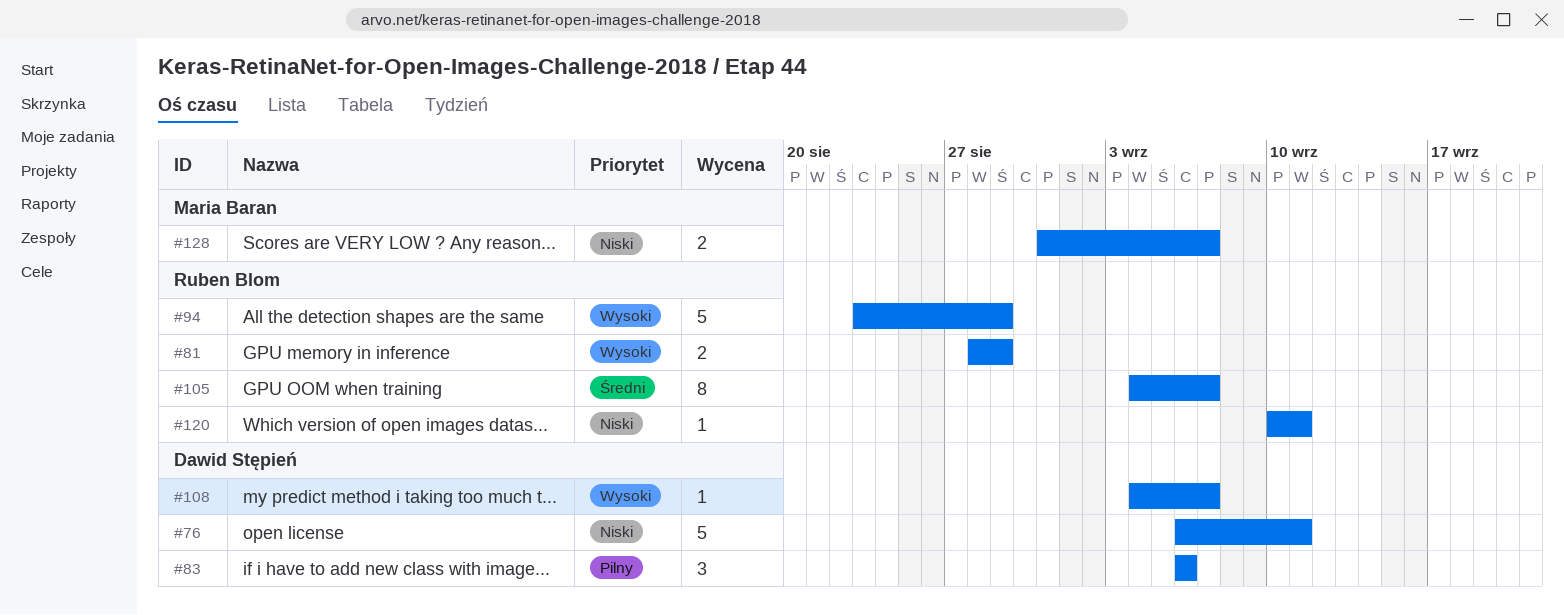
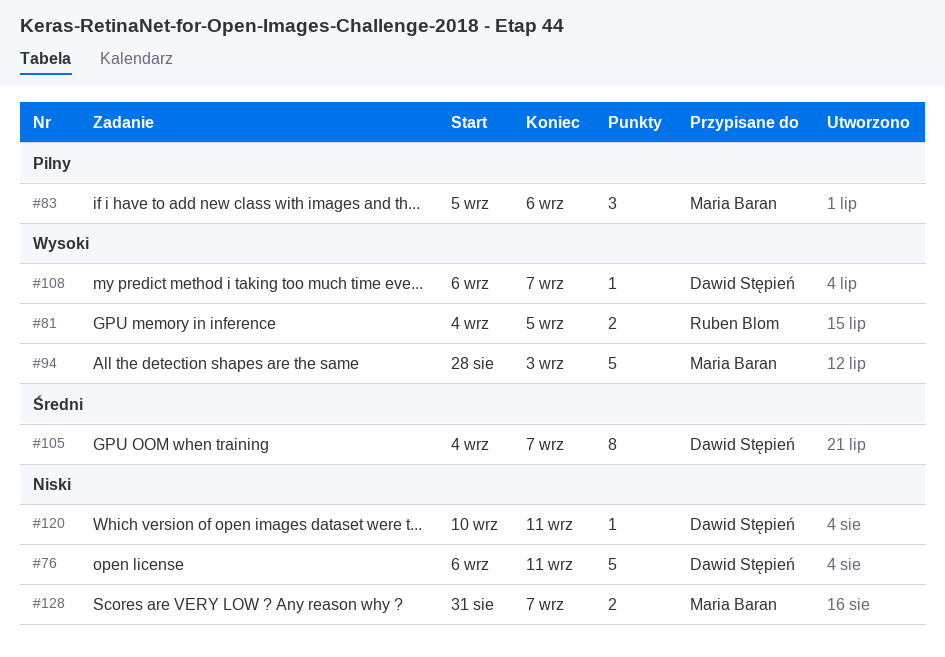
#81, start: Aug 28 -> Sep 4
#81, due: Aug 29 -> Sep 5
#83, owner: Dawid Stępień -> Maria Baran
#83, start: Sep 6 -> Sep 5
#94, owner: Ruben Blom -> Maria Baran
#94, start: Aug 23 -> Aug 28
#94, due: Aug 29 -> Sep 3
#105, owner: Ruben Blom -> Dawid Stępień
#108, start: Sep 4 -> Sep 6
#120, owner: Ruben Blom -> Dawid Stępień

